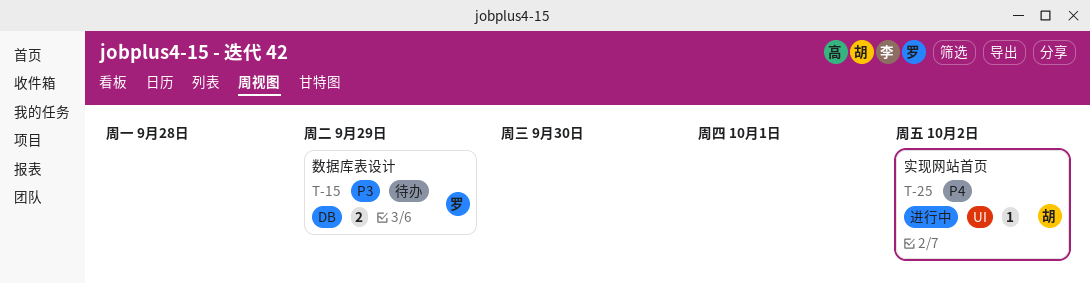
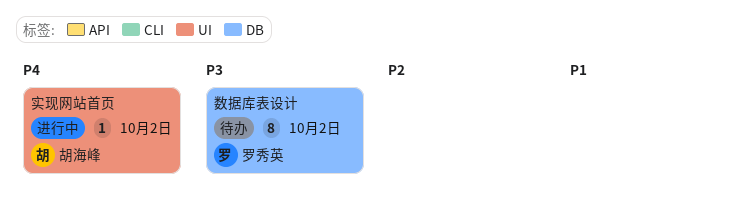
数据库表设计, estimate: 2 -> 8
数据库表设计, due: Sep 29 -> Oct 2

